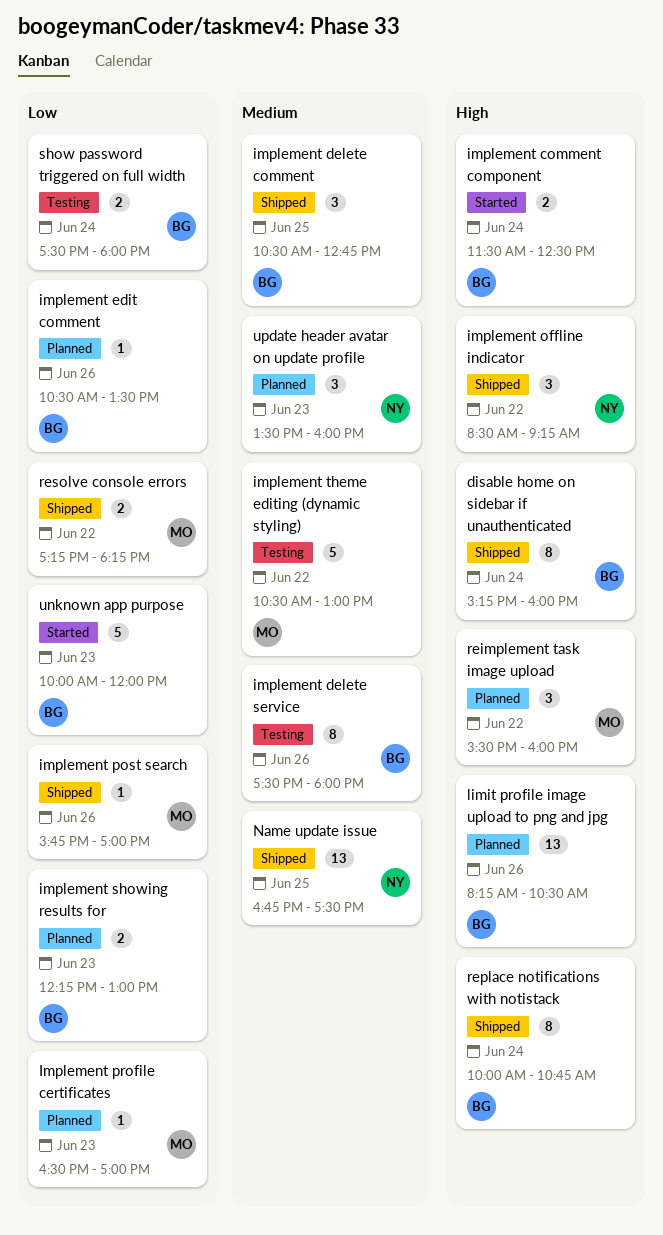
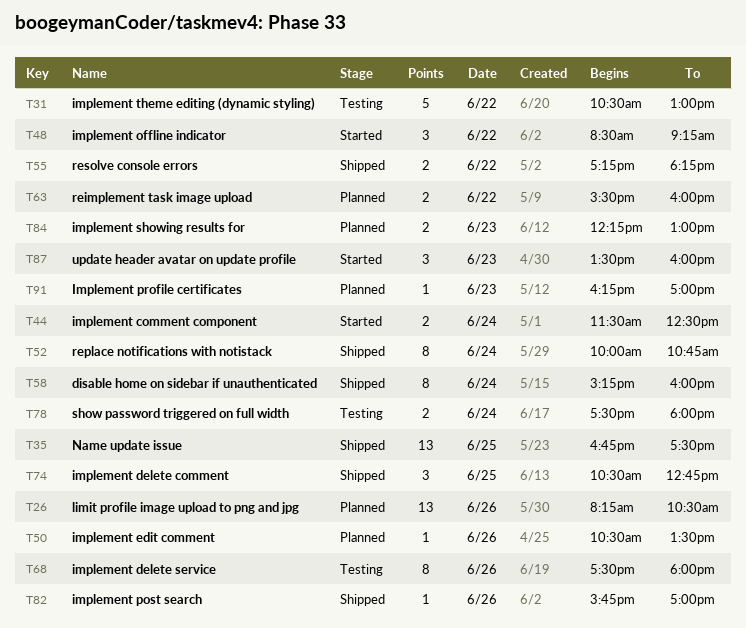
implement offline indicator, status: Shipped -> Started
Implement profile certificates, begins: 16:30 -> 16:15
reimplement task image upload, estimate: 3 -> 2
unknown app purpose: present -> none
update header avatar on update profile, status: Planned -> Started

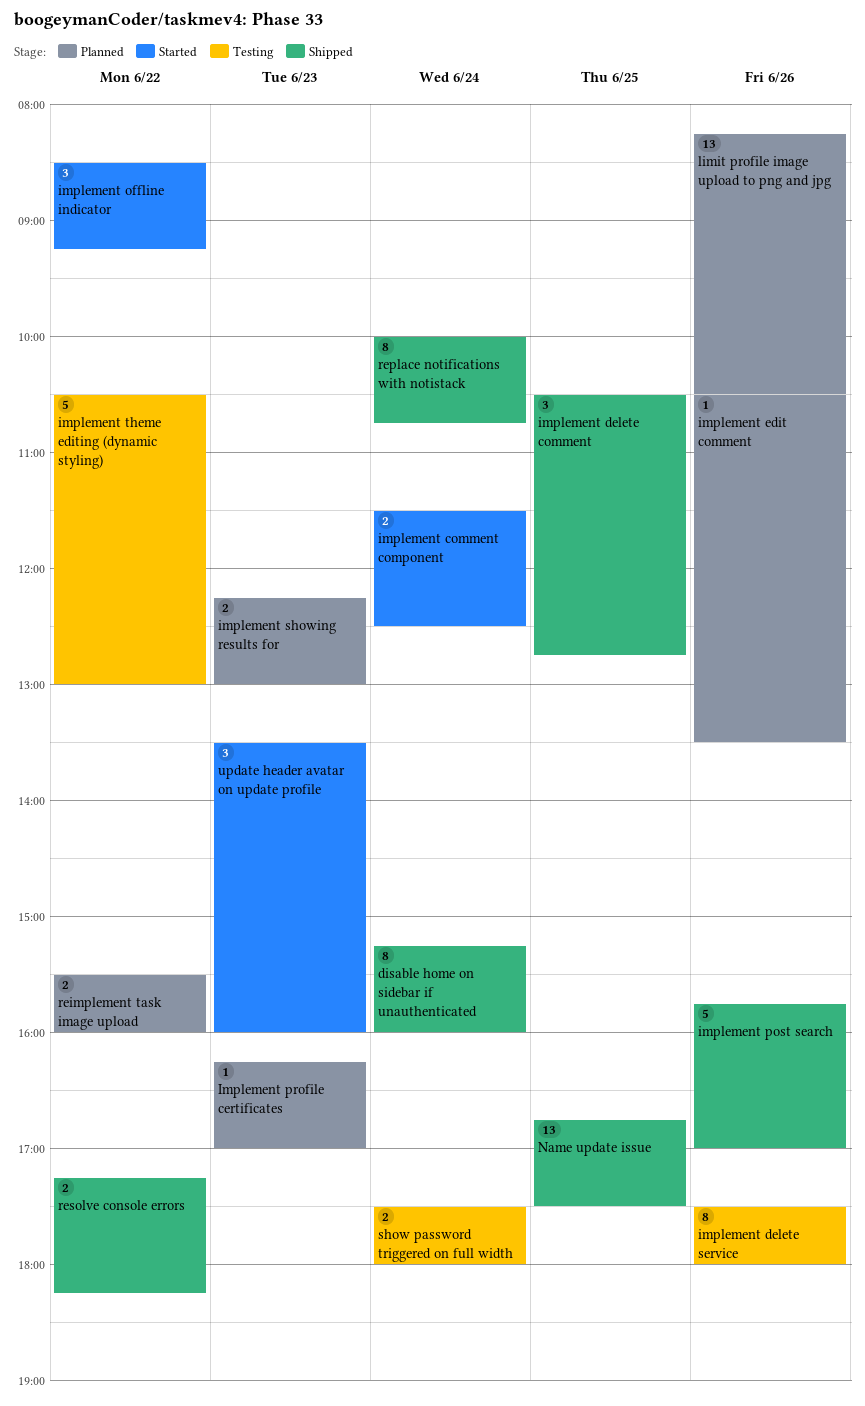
implement post search, estimate: 1 -> 5

